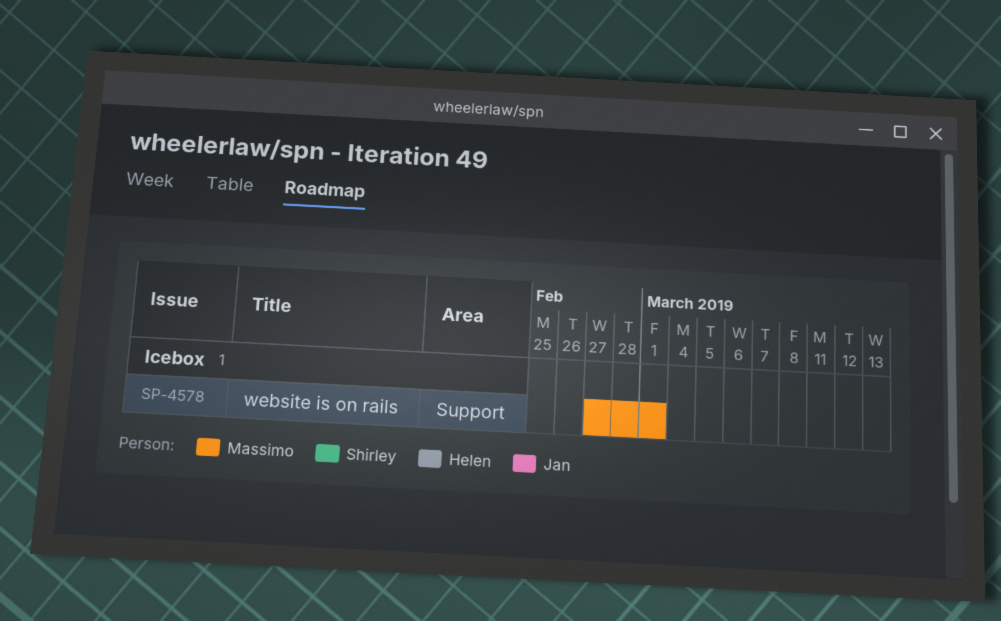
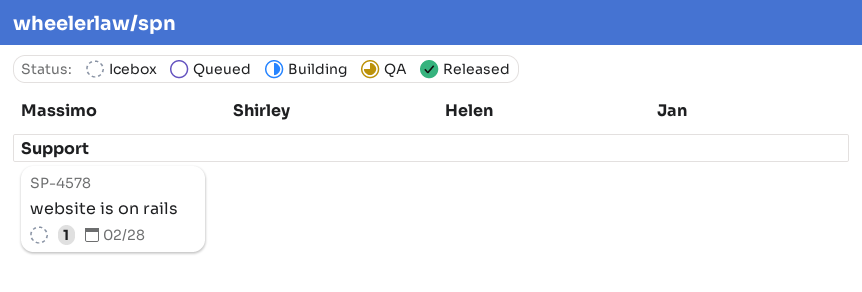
SP-4578, due: Mar 1 -> Feb 28

